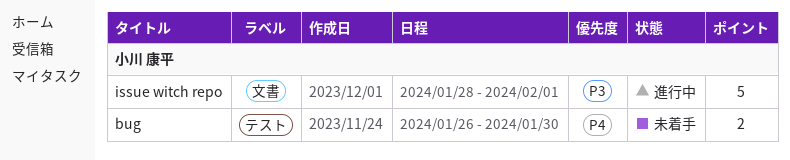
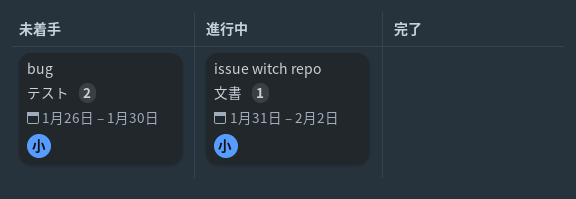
issue witch repo, estimate: 5 -> 1
issue witch repo, start: Jan 28 -> Jan 31
issue witch repo, due: Feb 1 -> Feb 2

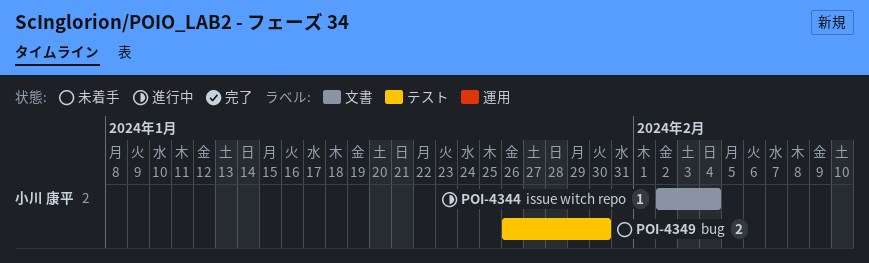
issue witch repo, start: Jan 31 -> Feb 2
issue witch repo, due: Feb 2 -> Feb 4

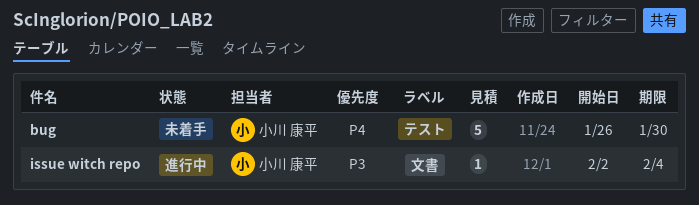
bug, estimate: 2 -> 5

